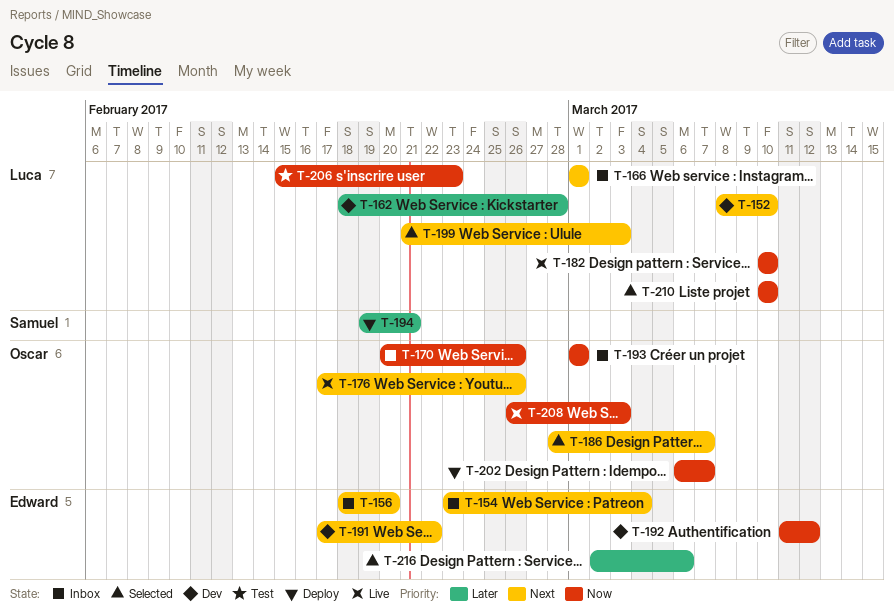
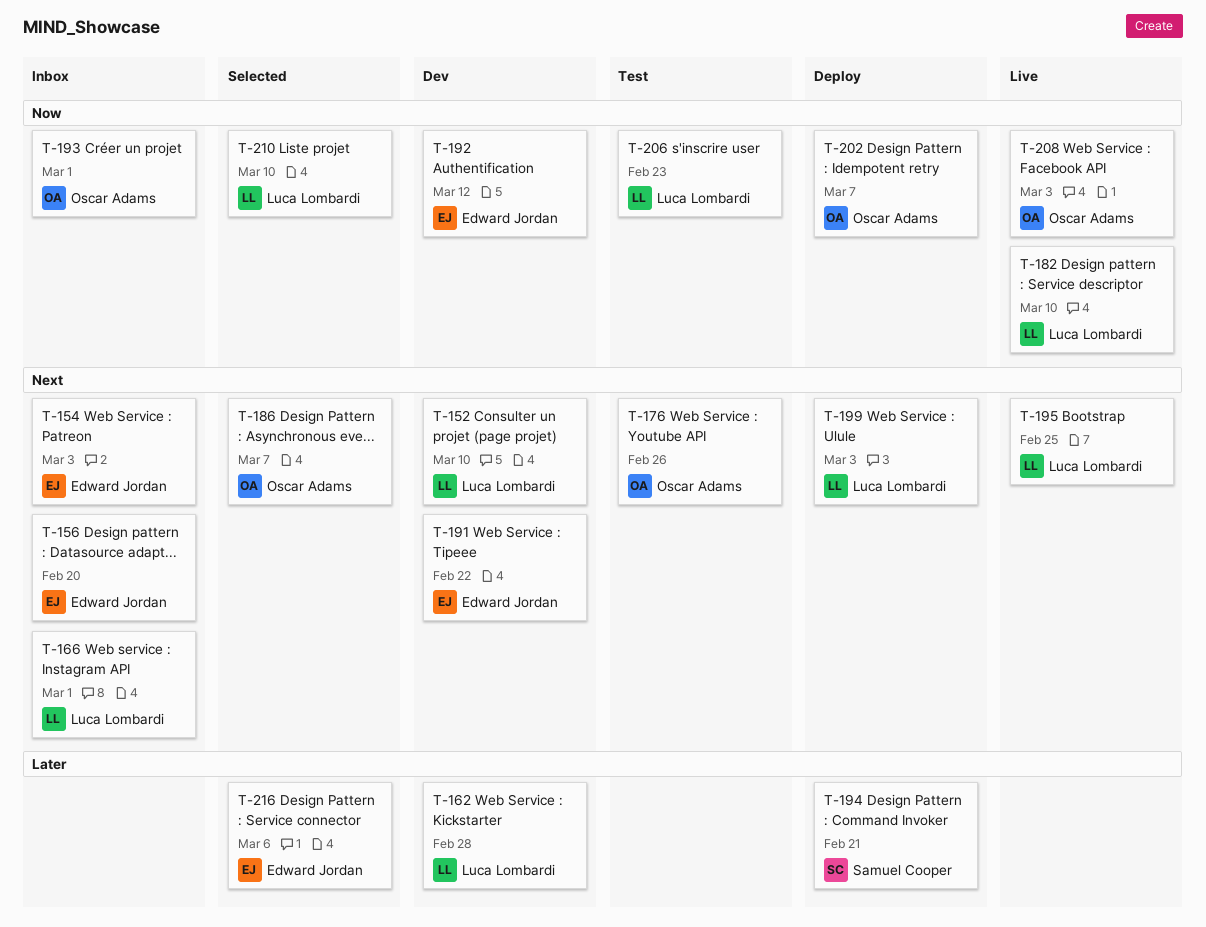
T-154, due: Mar 4 -> Mar 3
T-170: present -> none
T-176, status: Live -> Test
T-195: none -> present
T-199, status: Selected -> Deploy

